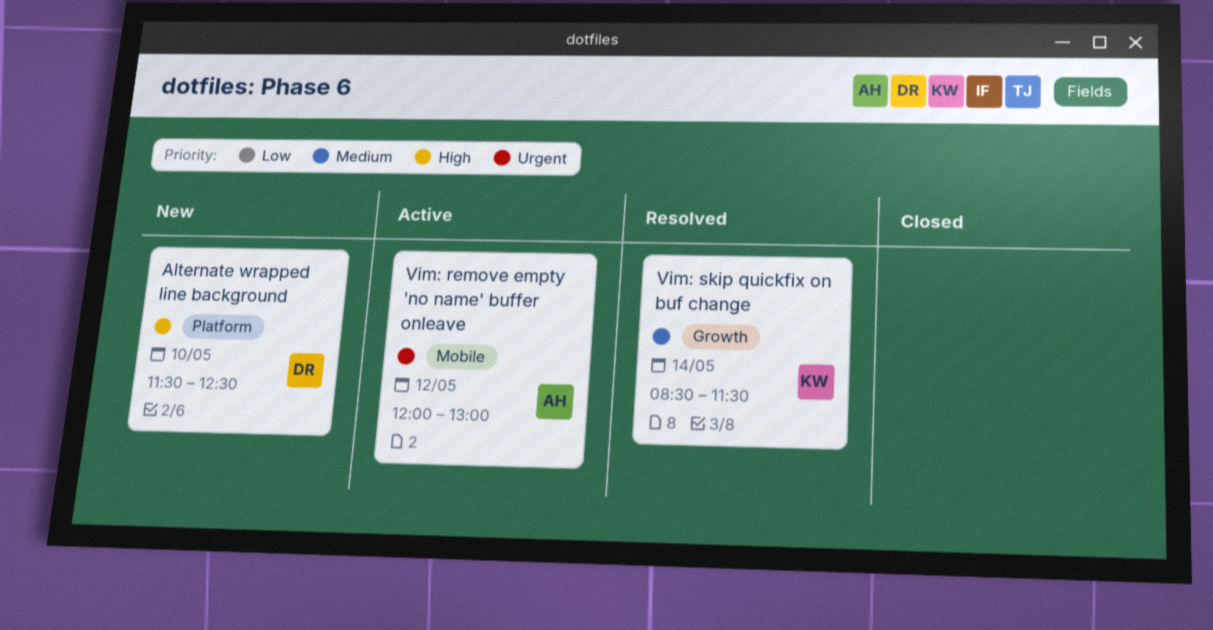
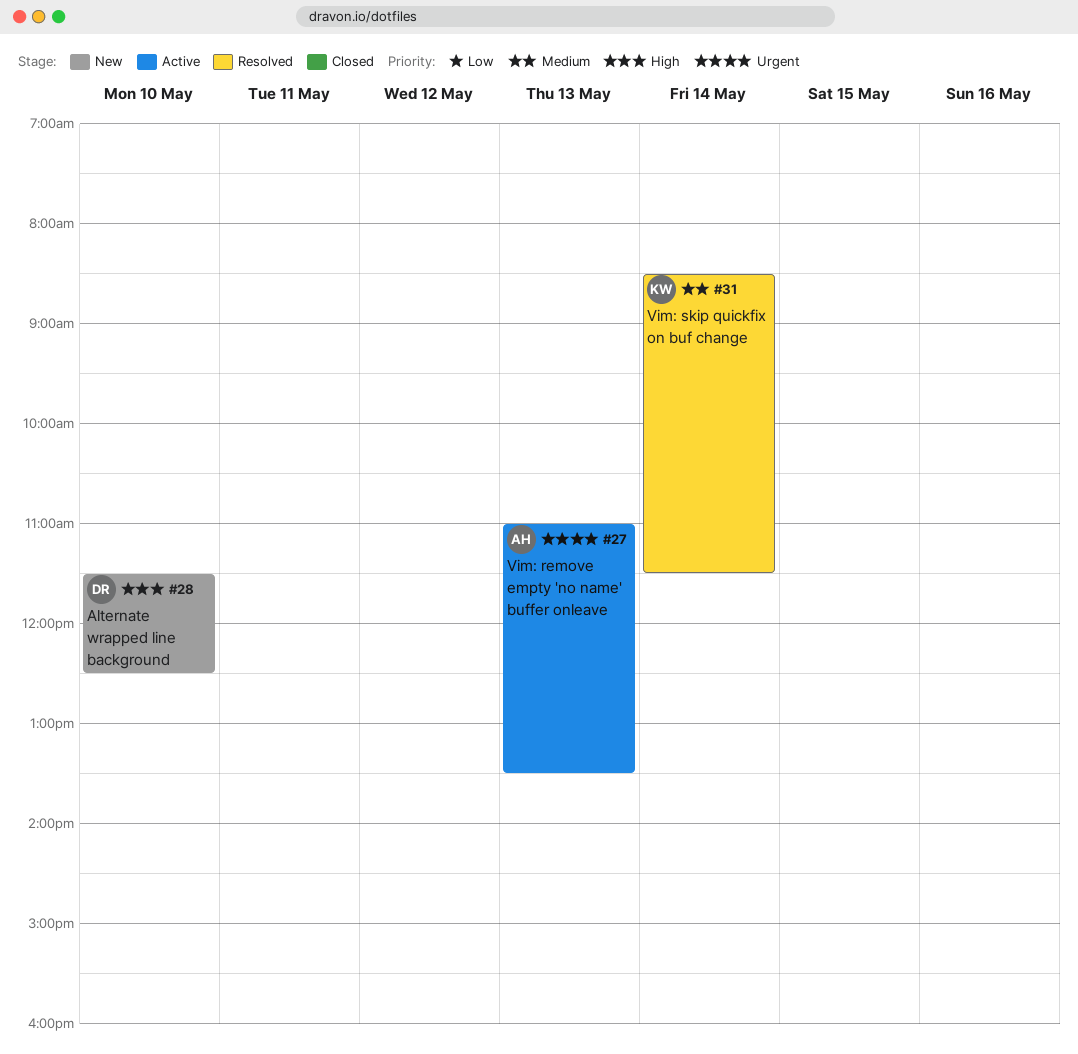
Vim: remove empty 'no name' buffer onleave, day: May 12 -> May 13
Vim: remove empty 'no name' buffer onleave, begins: 12:00 -> 11:00
Vim: remove empty 'no name' buffer onleave, ends: 13:00 -> 13:30

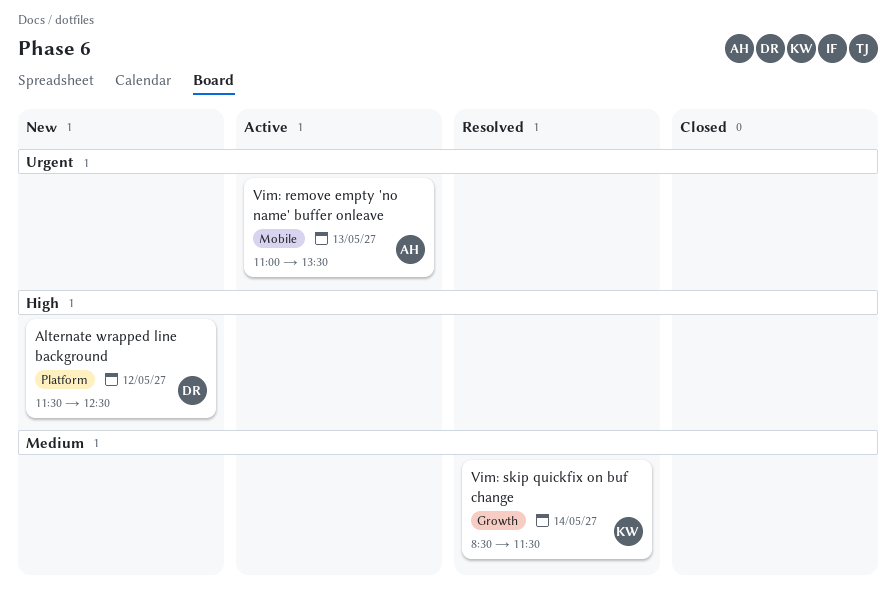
Alternate wrapped line background, day: May 10 -> May 12

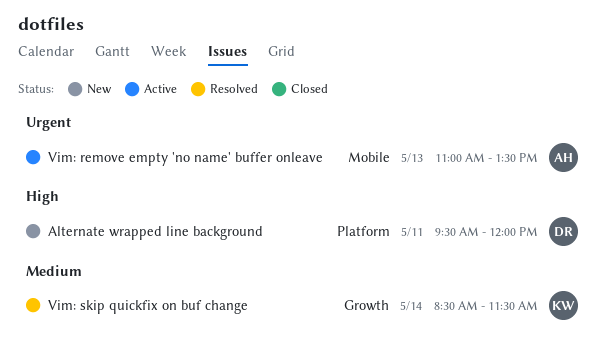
Alternate wrapped line background, day: May 12 -> May 11
Alternate wrapped line background, begins: 11:30 -> 09:30
Alternate wrapped line background, ends: 12:30 -> 12:00

